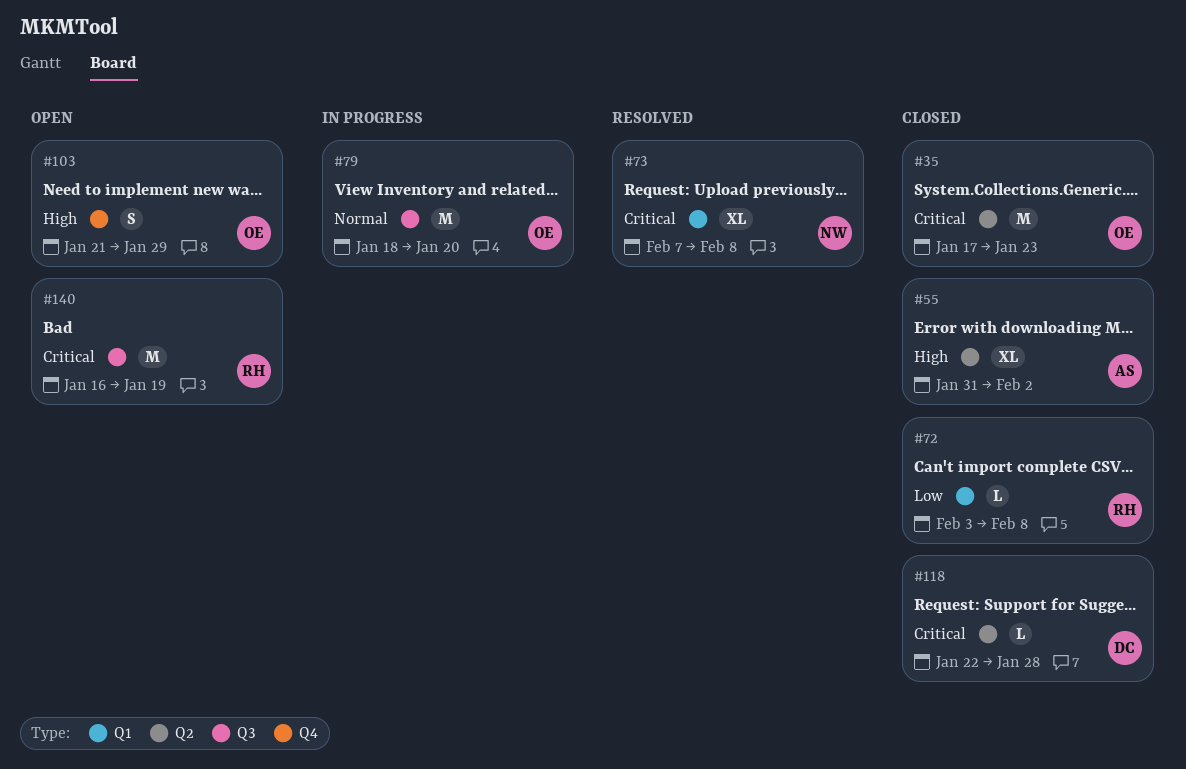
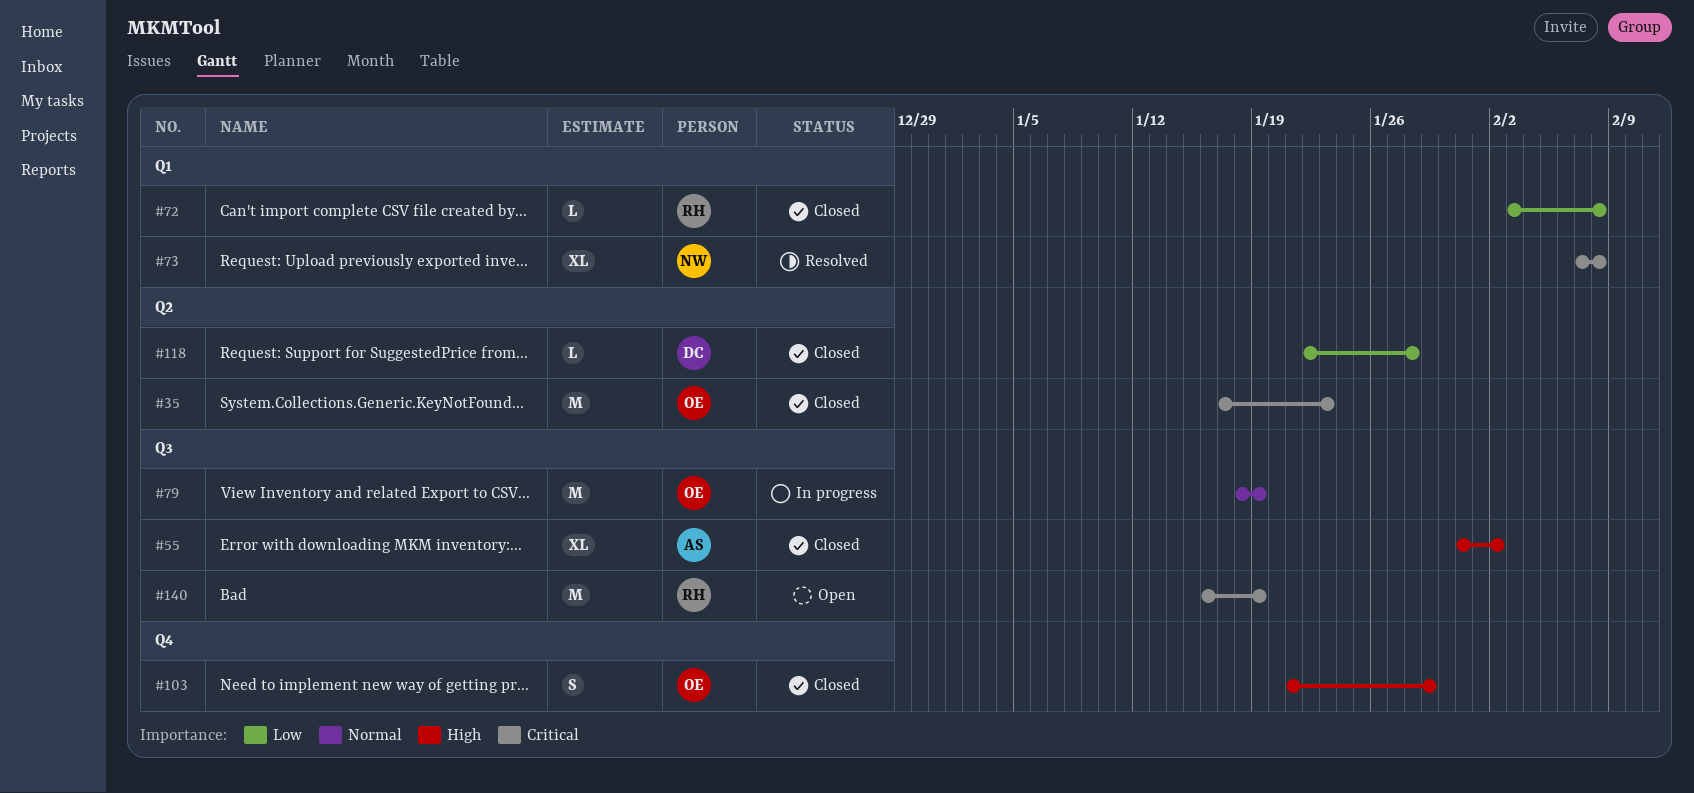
#55, label: Q2 -> Q3
#79, due: Jan 20 -> Jan 19
#103, status: Open -> Closed
#118, priority: Critical -> Low

